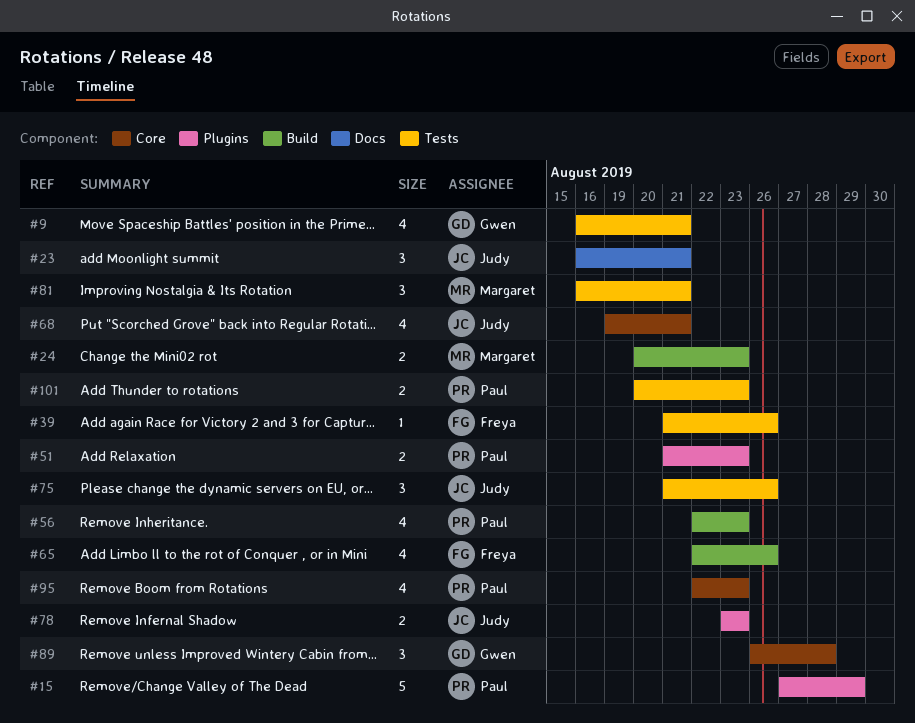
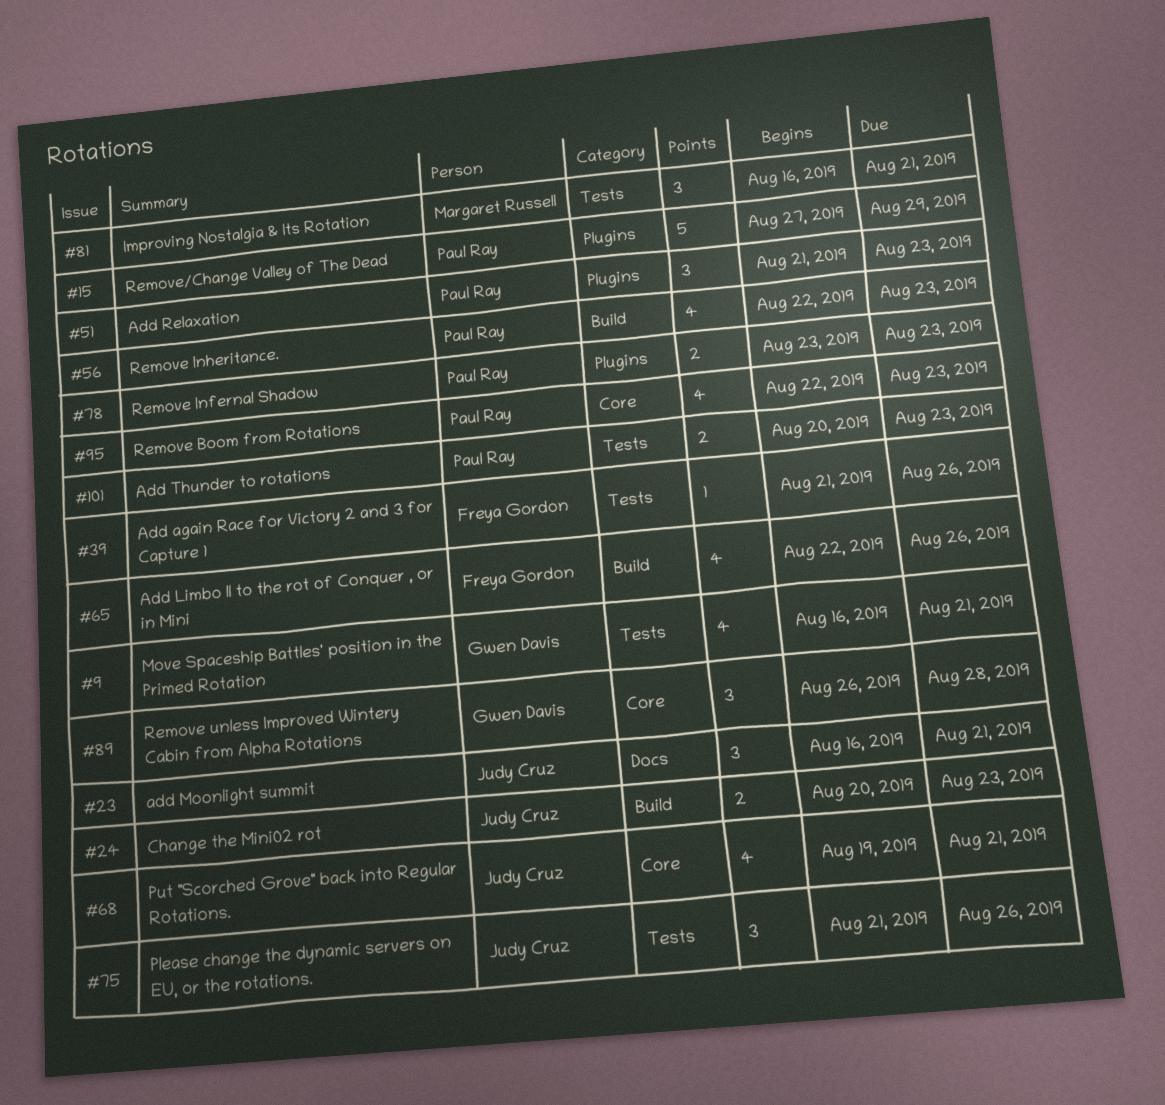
#24, owner: Margaret Russell -> Judy Cruz
#51, estimate: 2 -> 3
#78, owner: Judy Cruz -> Paul Ray

